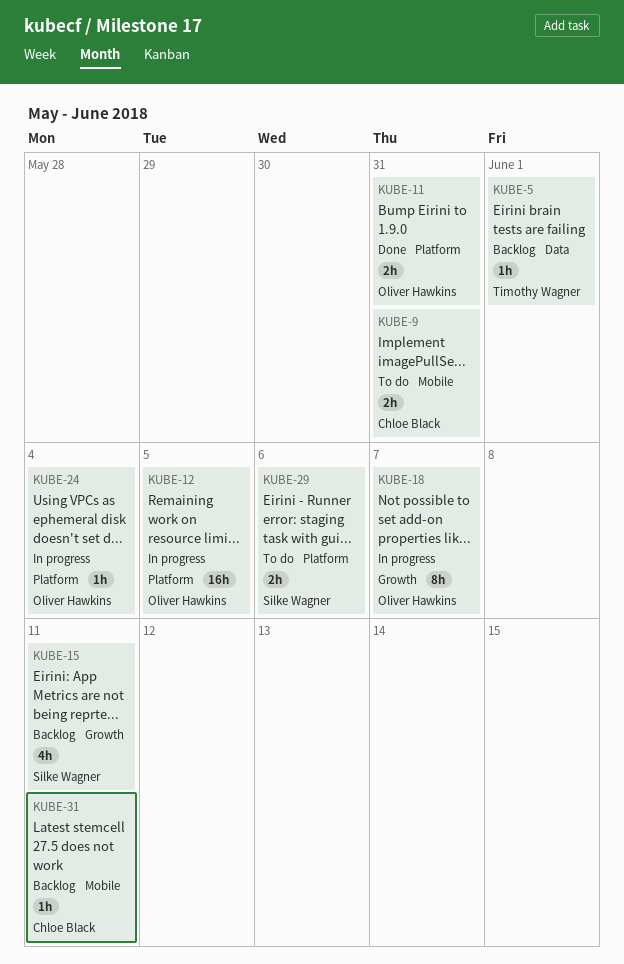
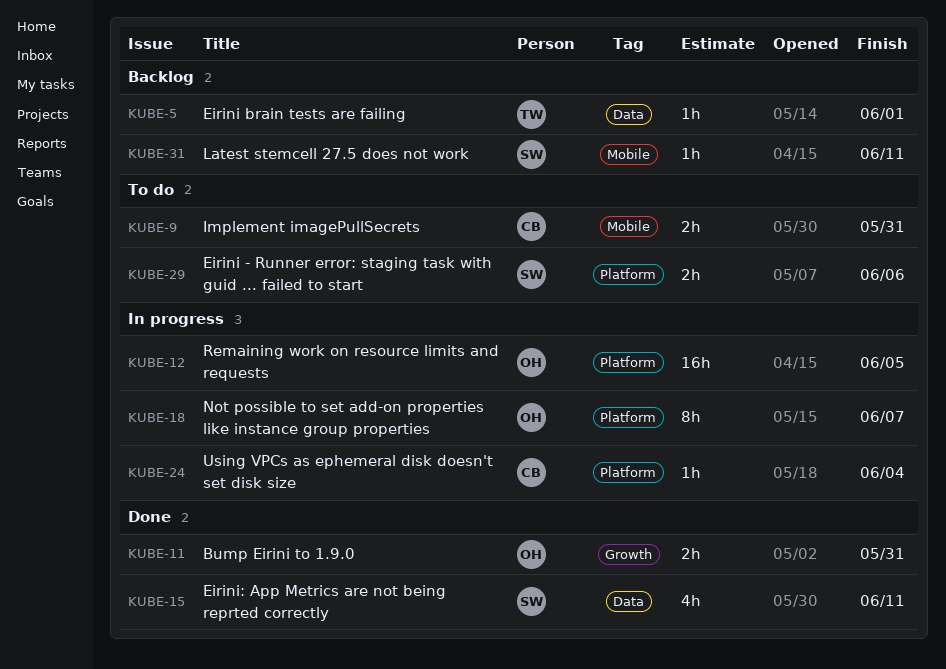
KUBE-11, label: Platform -> Growth
KUBE-15, status: Backlog -> Done
KUBE-15, label: Growth -> Data
KUBE-18, label: Growth -> Platform
KUBE-24, owner: Oliver Hawkins -> Chloe Black
KUBE-31, owner: Chloe Black -> Silke Wagner

